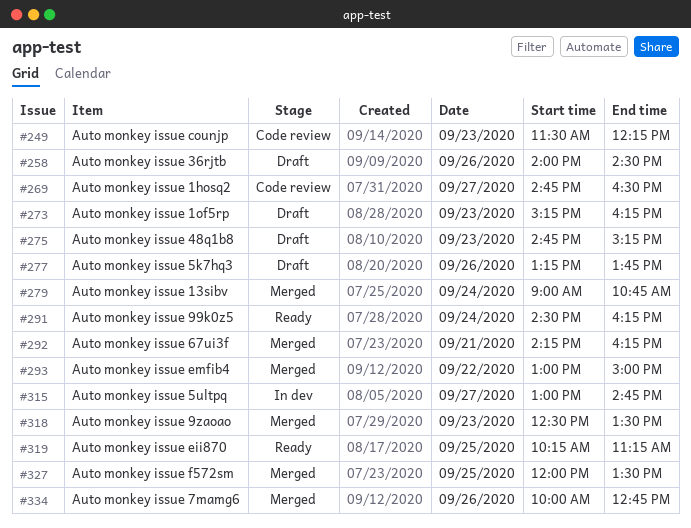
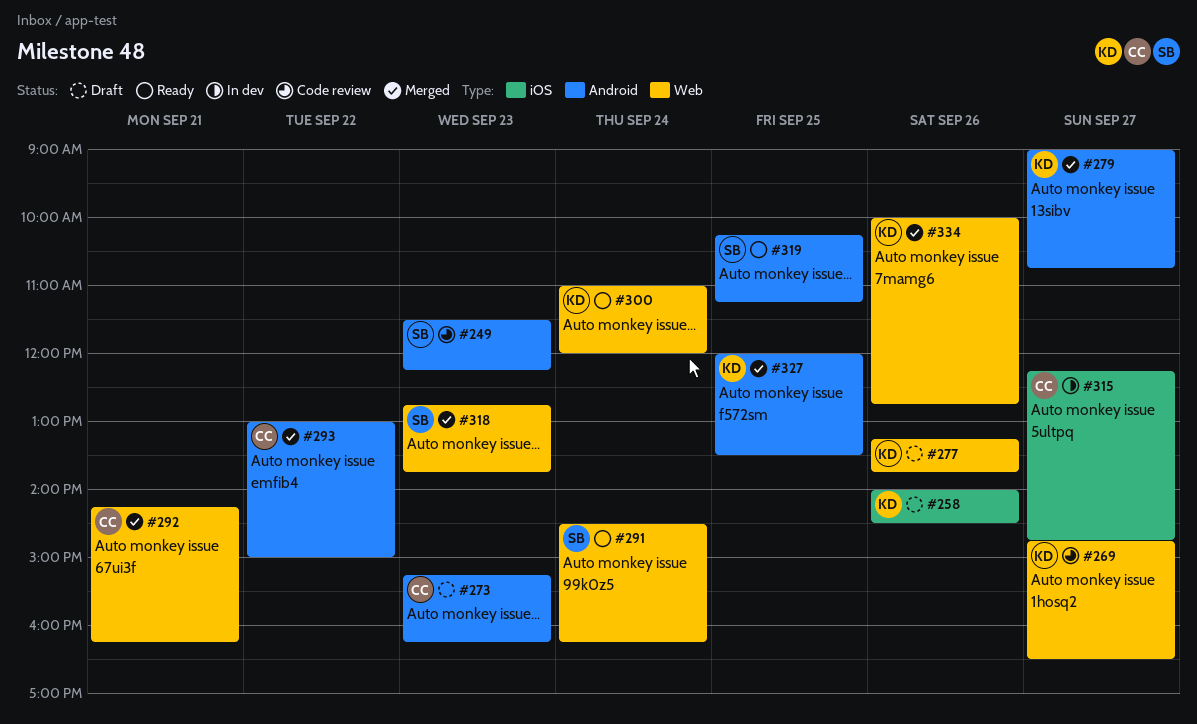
#275: present -> none
#279, day: Sep 24 -> Sep 27
#300: none -> present
#315, begins: 13:00 -> 12:15
#318, begins: 12:30 -> 12:45
#318, ends: 13:30 -> 13:45

